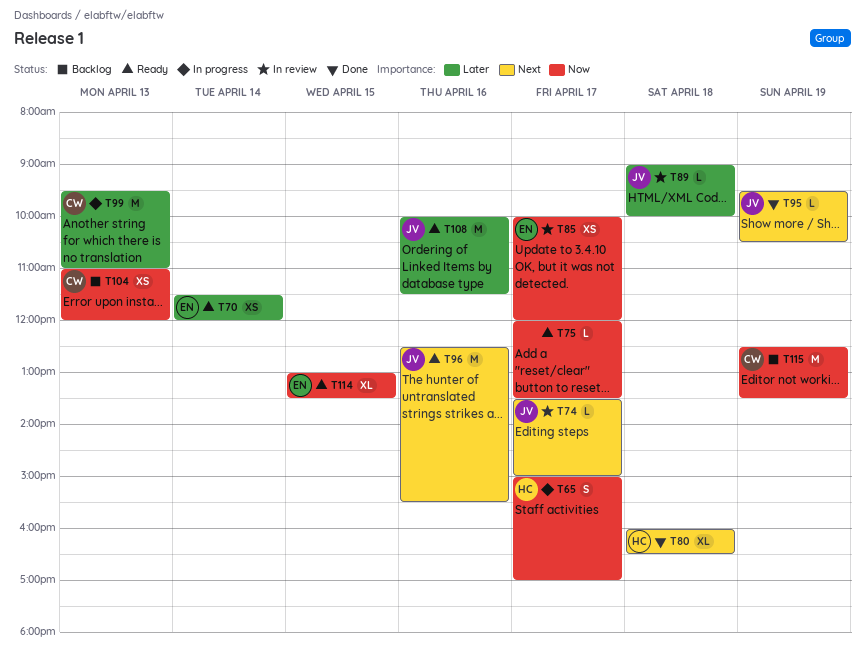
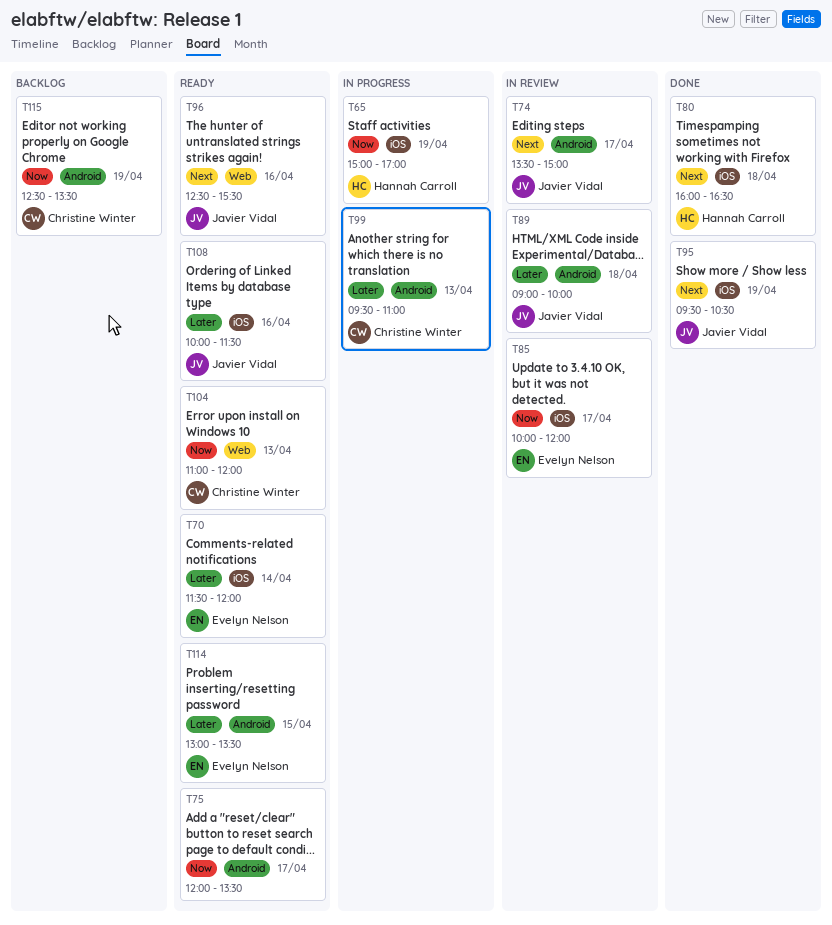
T65, day: Apr 17 -> Apr 19
T104, status: Backlog -> Ready
T114, priority: Now -> Later

